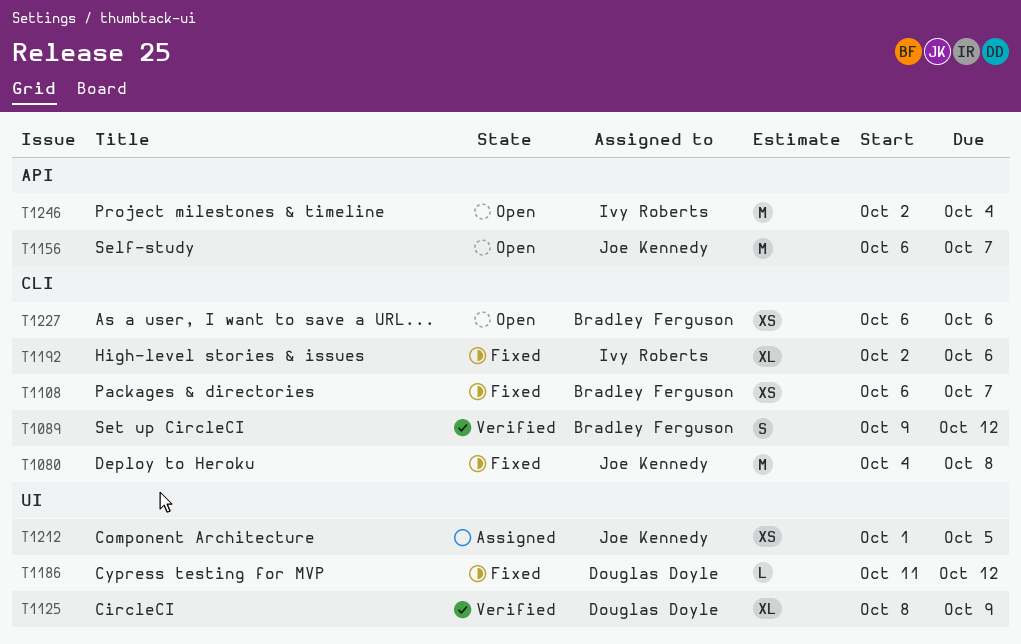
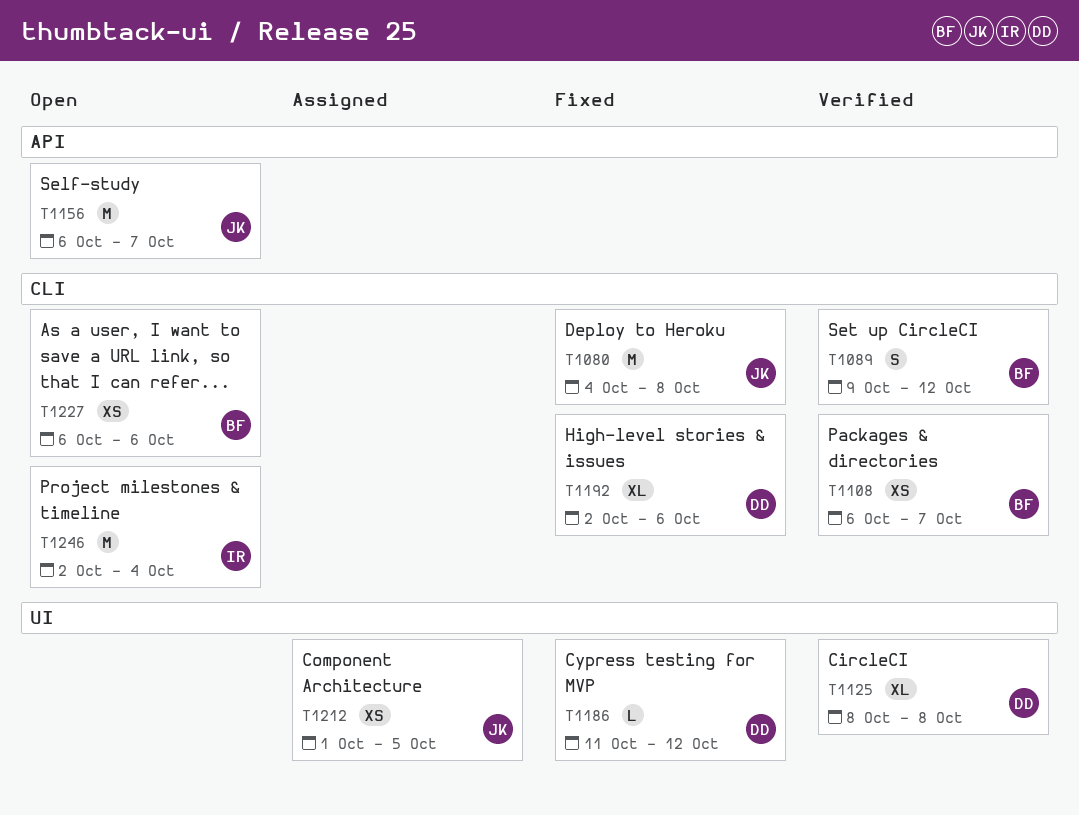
T1108, status: Fixed -> Verified
T1125, due: Oct 9 -> Oct 8
T1192, owner: Ivy Roberts -> Douglas Doyle
T1246, label: API -> CLI

